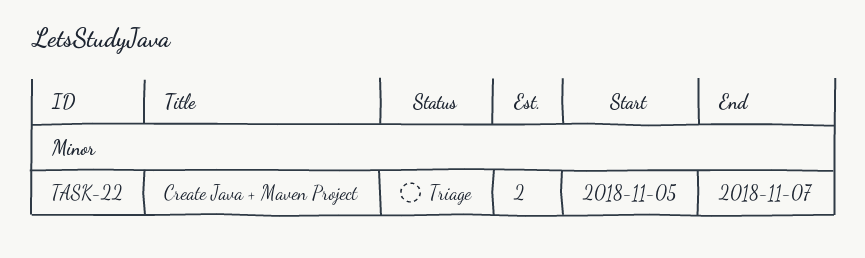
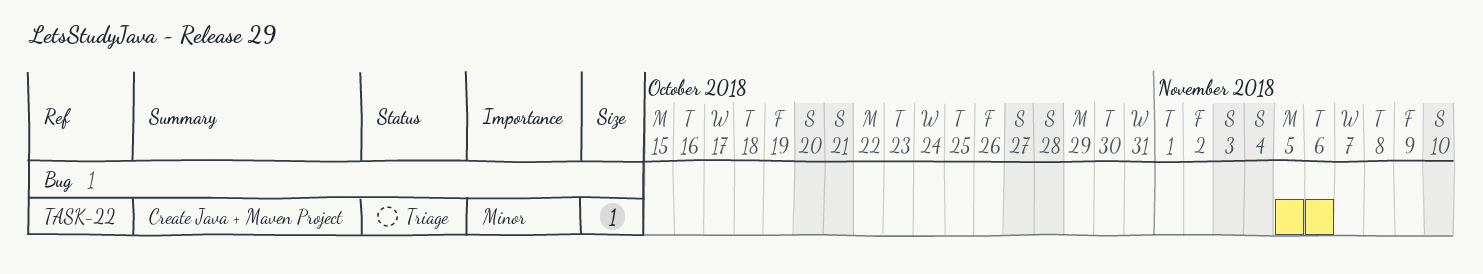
TASK-22, estimate: 2 -> 1
TASK-22, due: Nov 7 -> Nov 6

